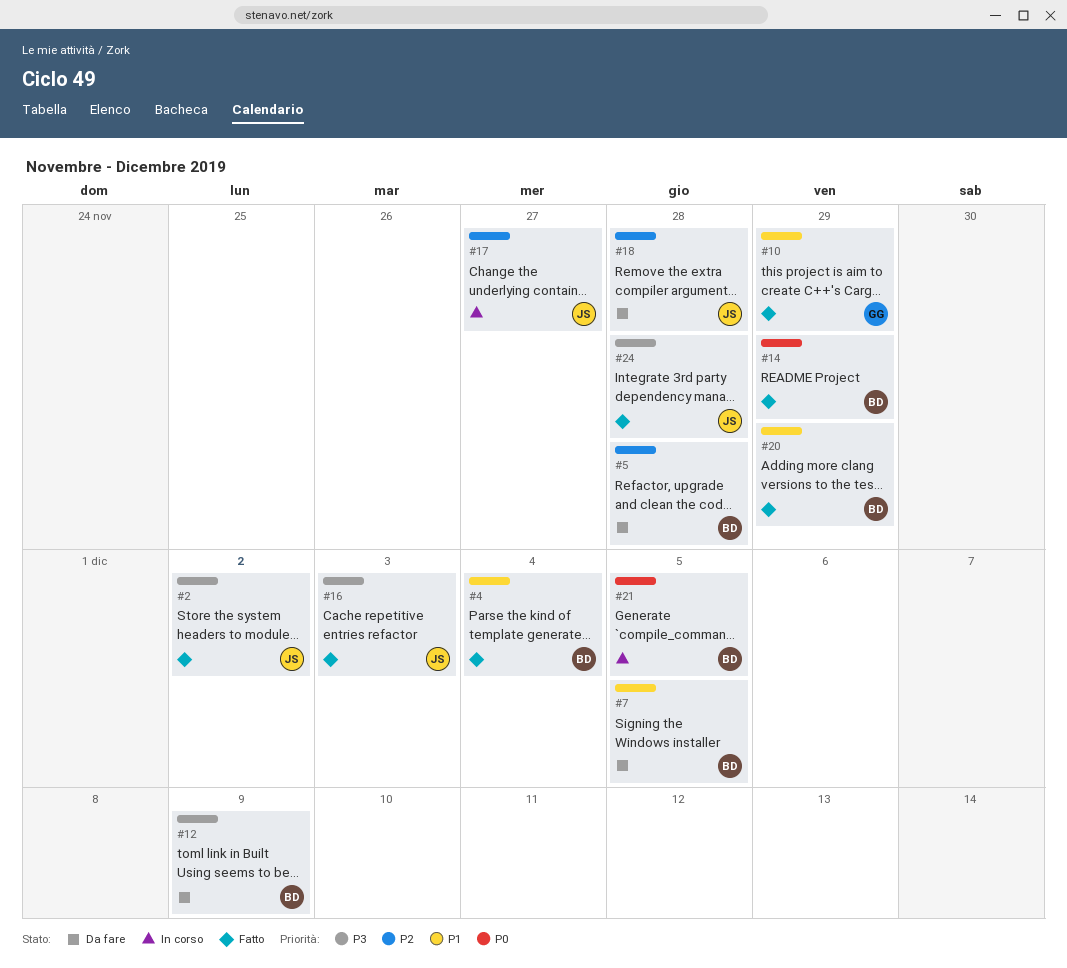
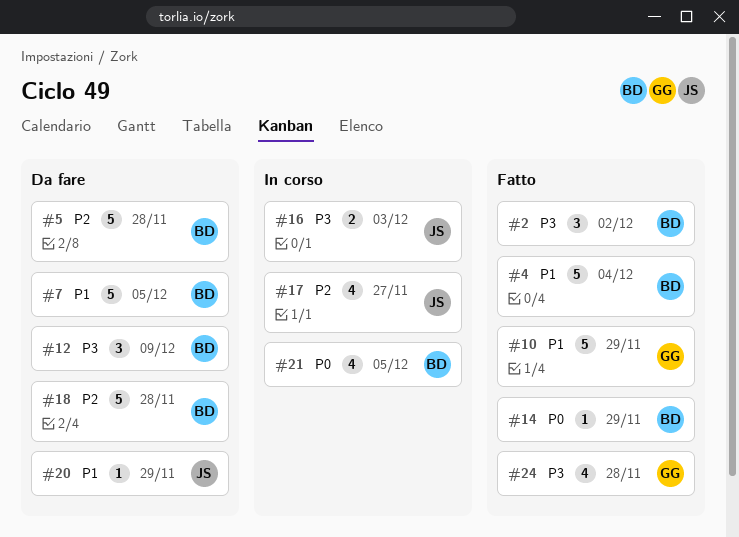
#2, owner: JS -> BD
#16, status: Fatto -> In corso
#18, owner: JS -> BD
#20, status: Fatto -> Da fare
#20, owner: BD -> JS
#24, owner: JS -> GG

